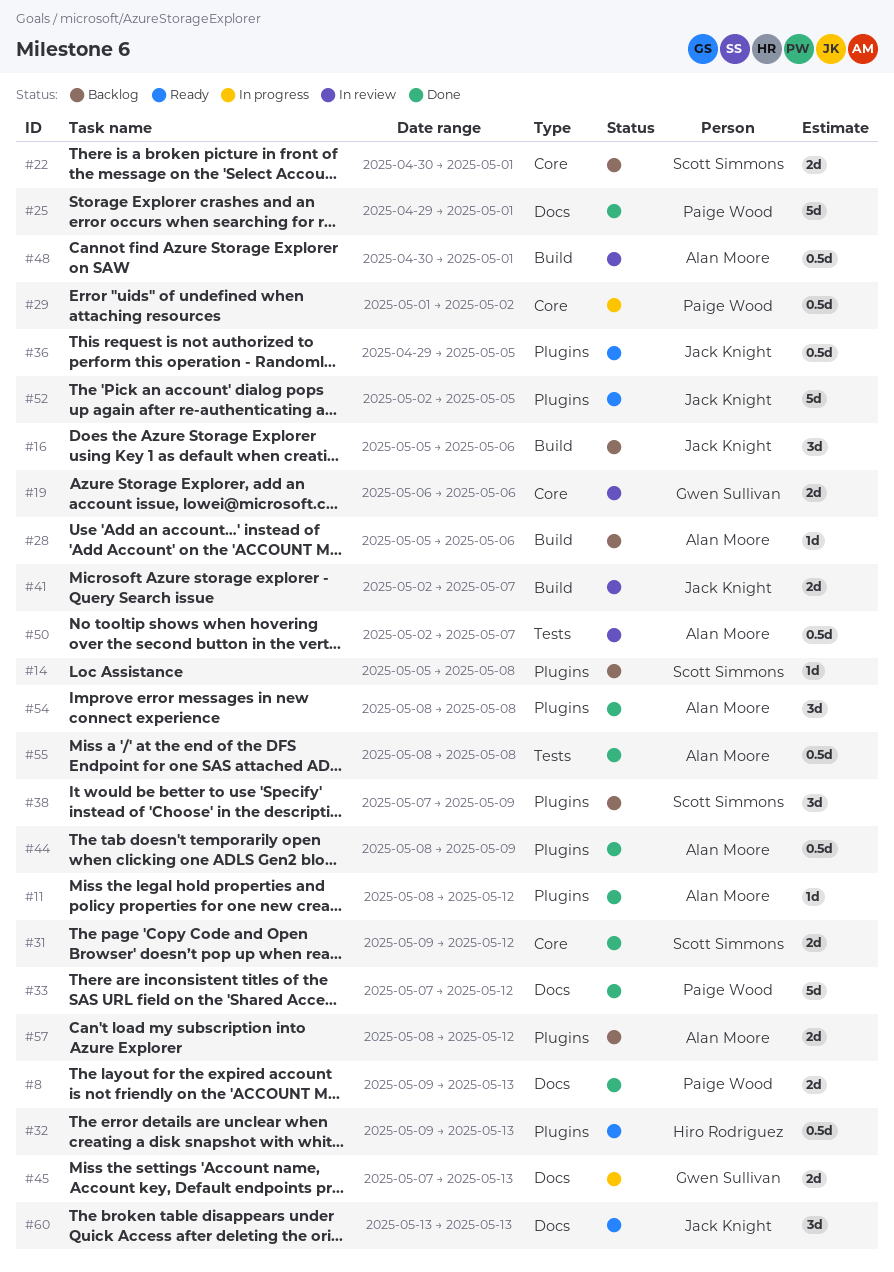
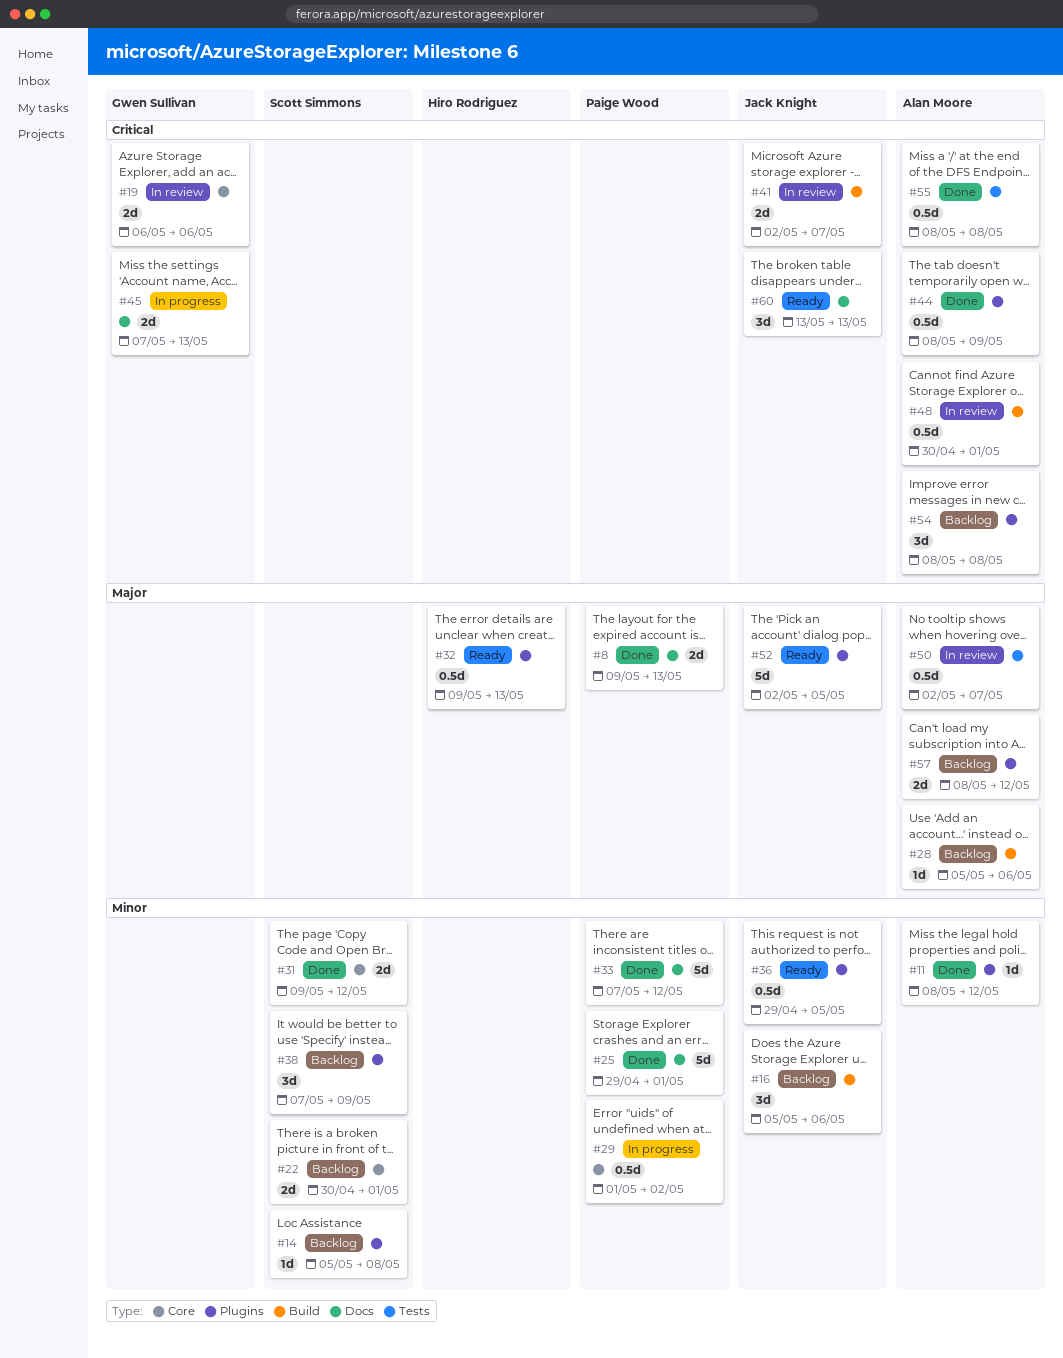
#54, status: Done -> Backlog

